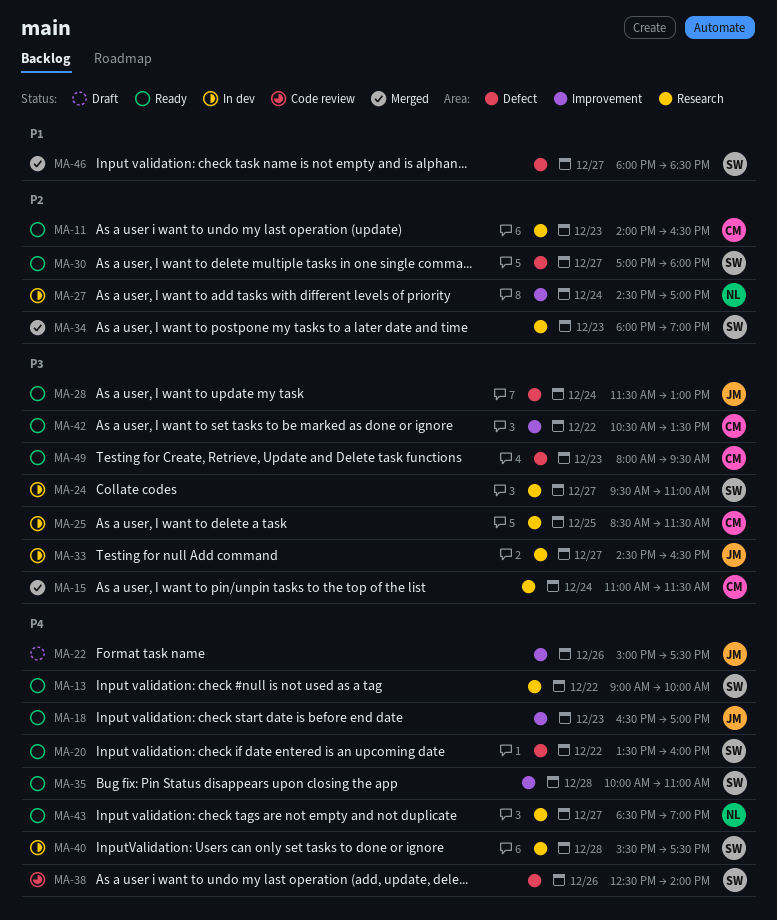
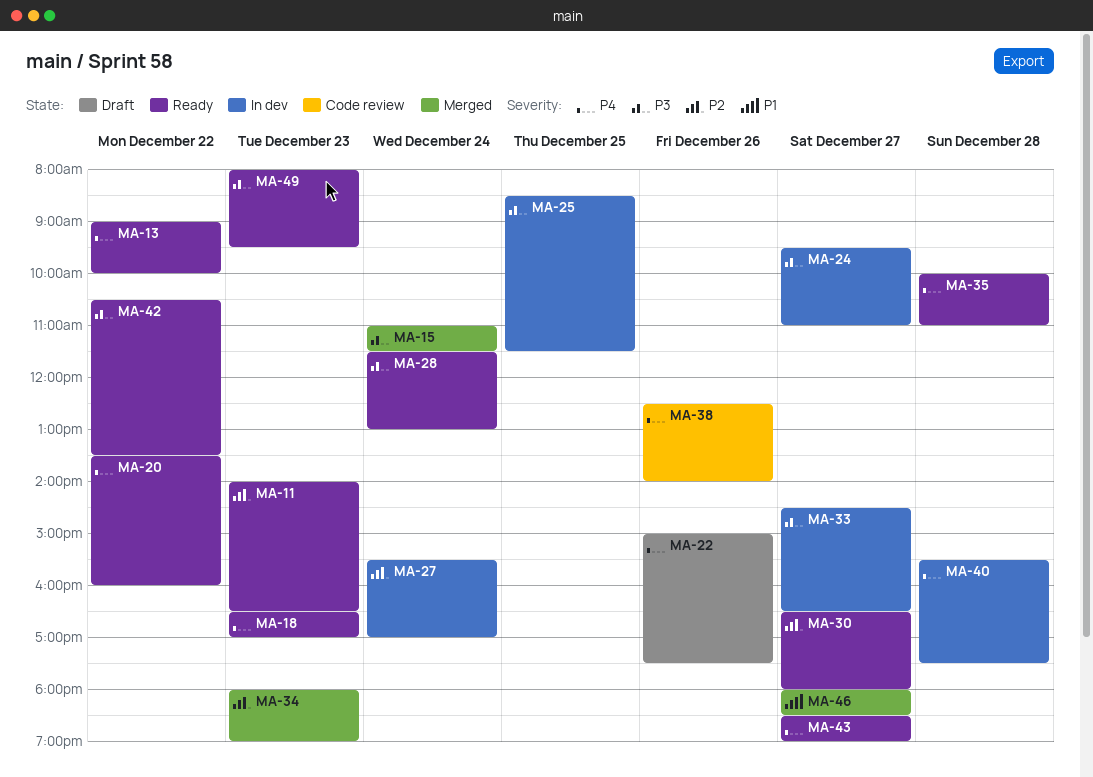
MA-27, begins: 14:30 -> 15:30
MA-30, begins: 17:00 -> 16:30

